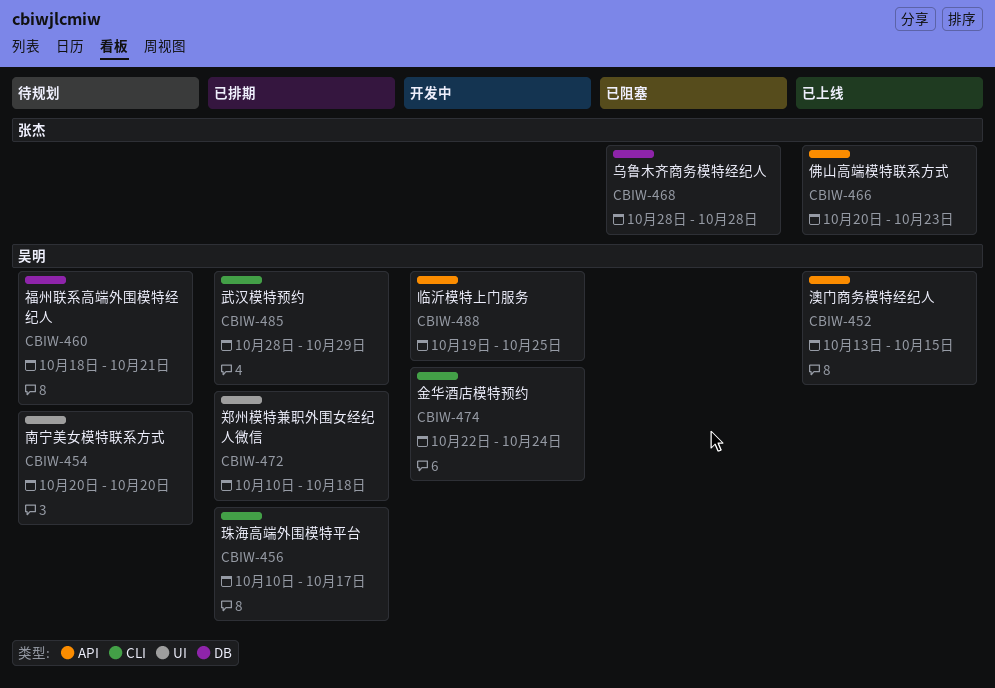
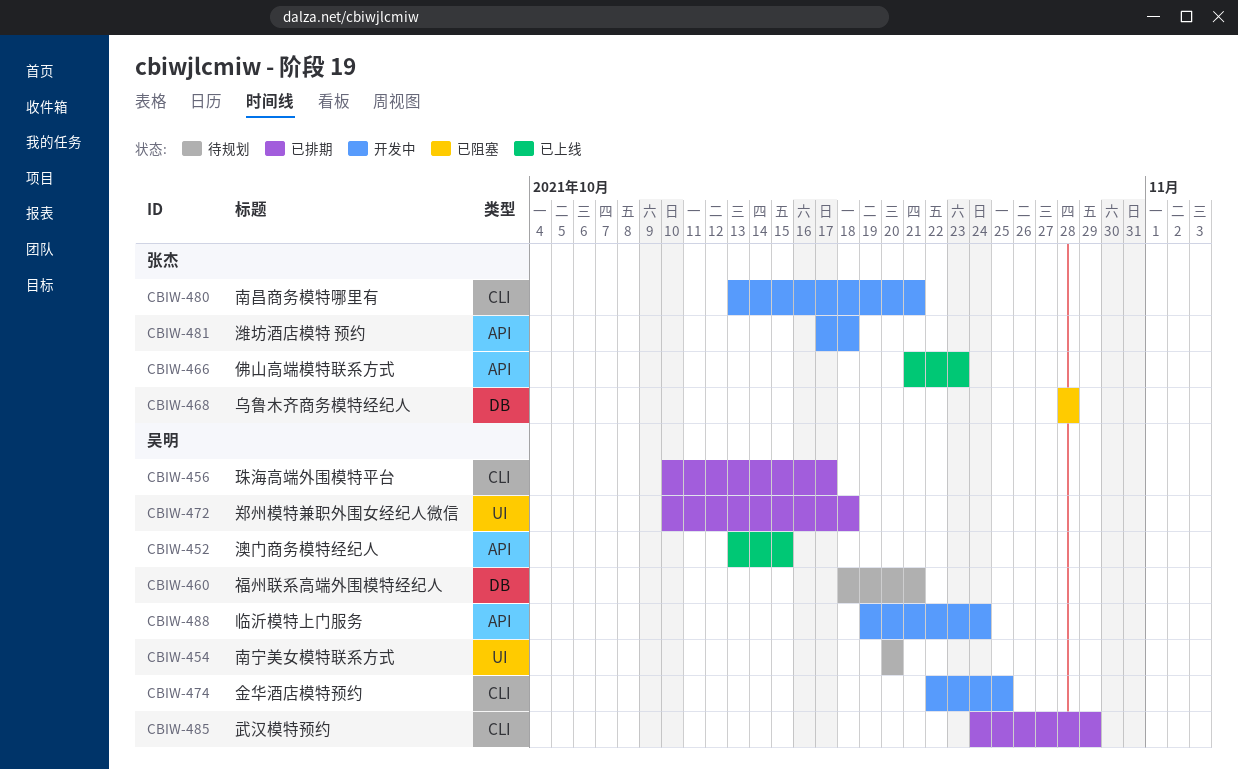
CBIW-466, start: Oct 20 -> Oct 21
CBIW-474, due: Oct 24 -> Oct 25
CBIW-480: none -> present
CBIW-481: none -> present
CBIW-485, start: Oct 28 -> Oct 24
CBIW-488, due: Oct 25 -> Oct 24

